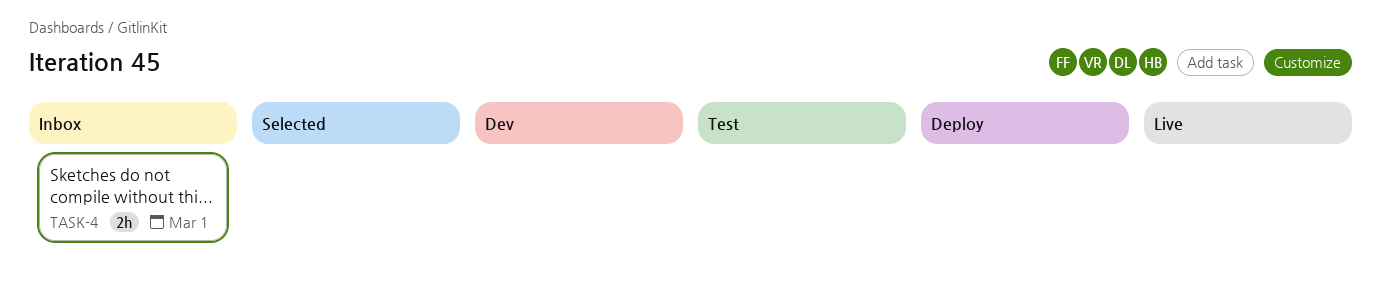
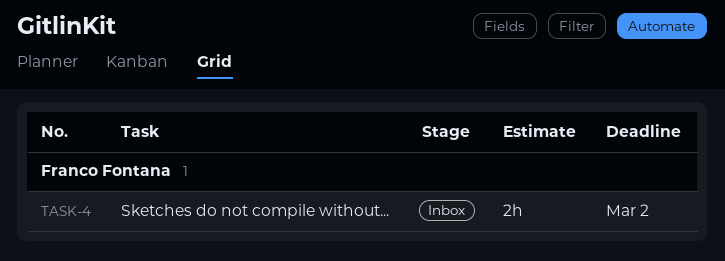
TASK-4, due: Mar 1 -> Mar 2

